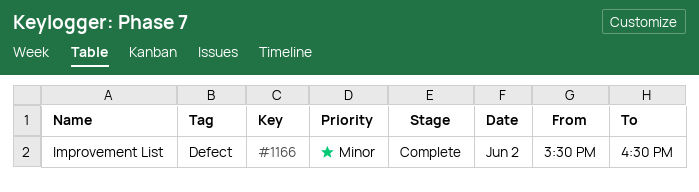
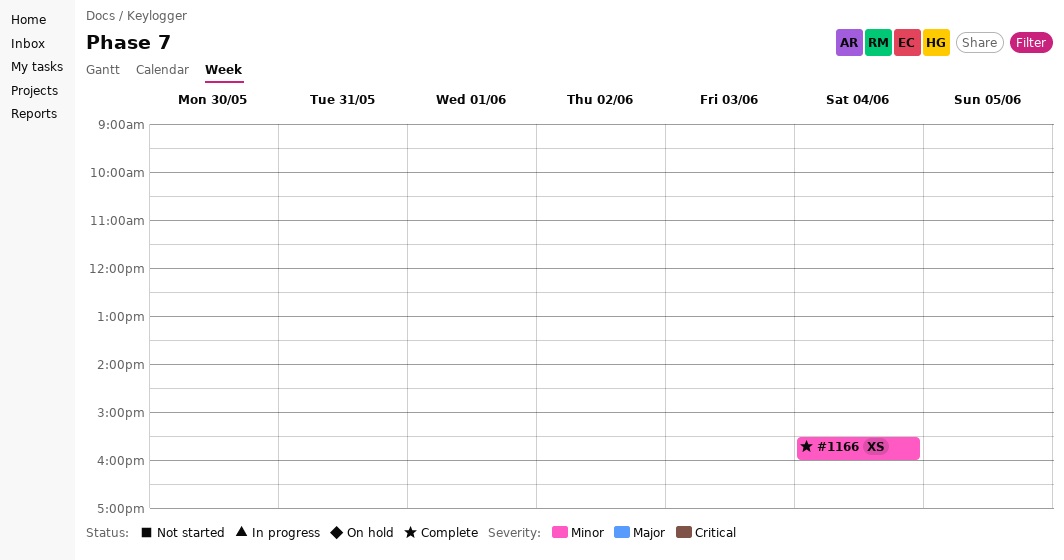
#1166, day: Jun 2 -> Jun 4
#1166, ends: 16:30 -> 16:00

